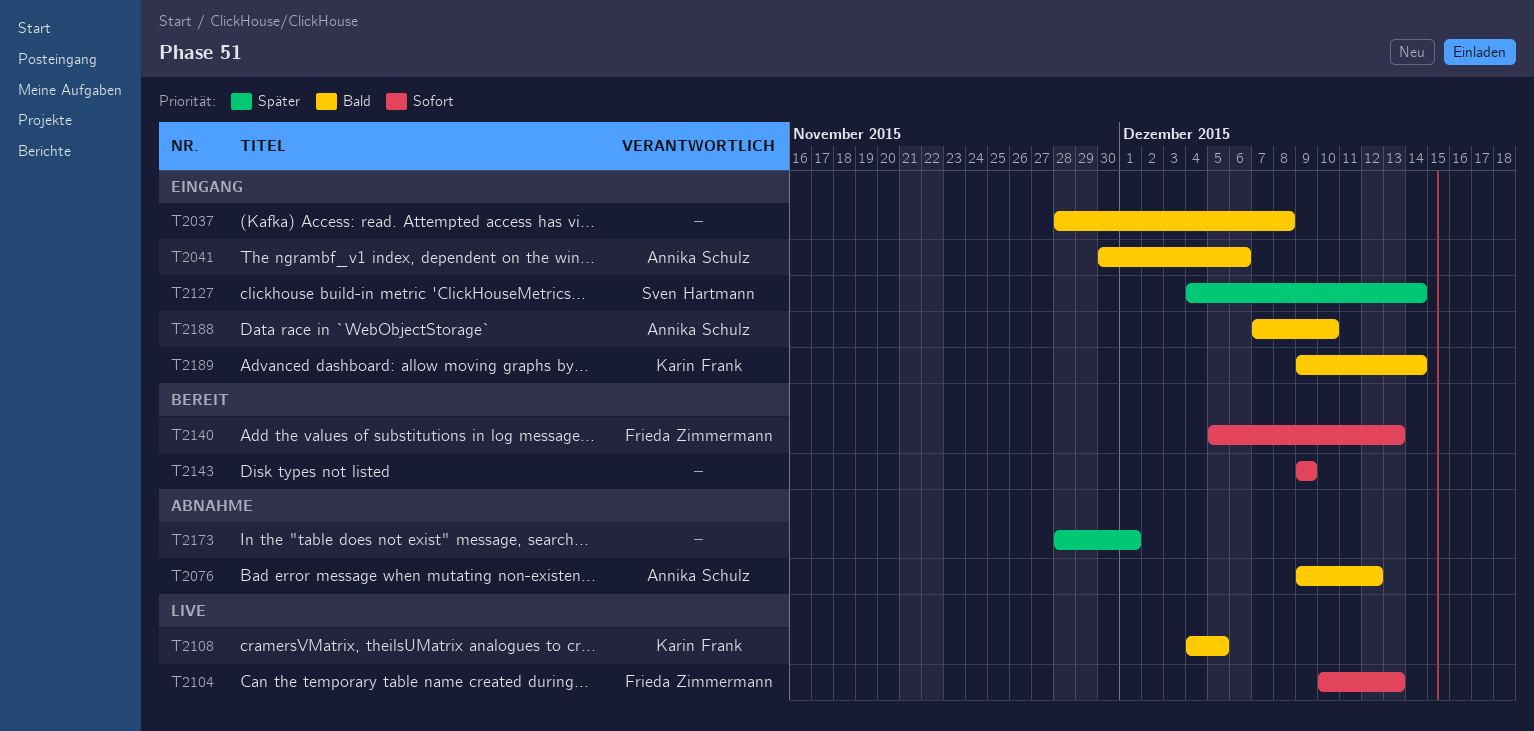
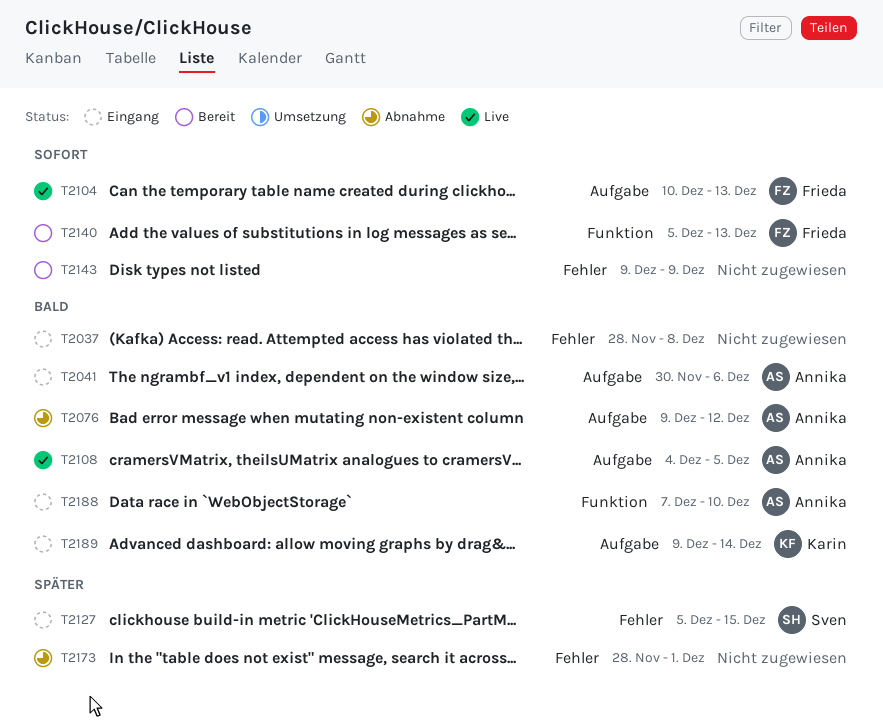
T2108, owner: Karin Frank -> Annika Schulz
T2127, start: Dec 4 -> Dec 5
T2127, due: Dec 14 -> Dec 15

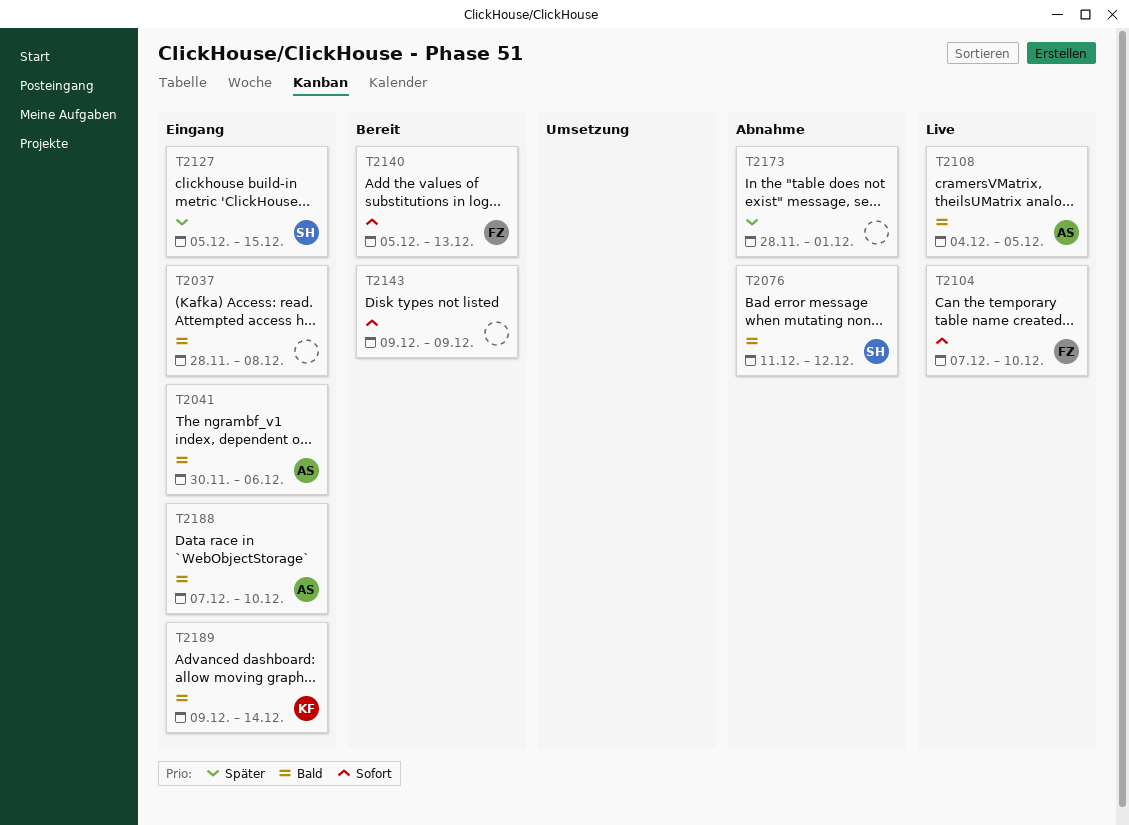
T2076, owner: Annika -> Sven
T2076, start: Dec 9 -> Dec 11
T2104, start: Dec 10 -> Dec 7
T2104, due: Dec 13 -> Dec 10

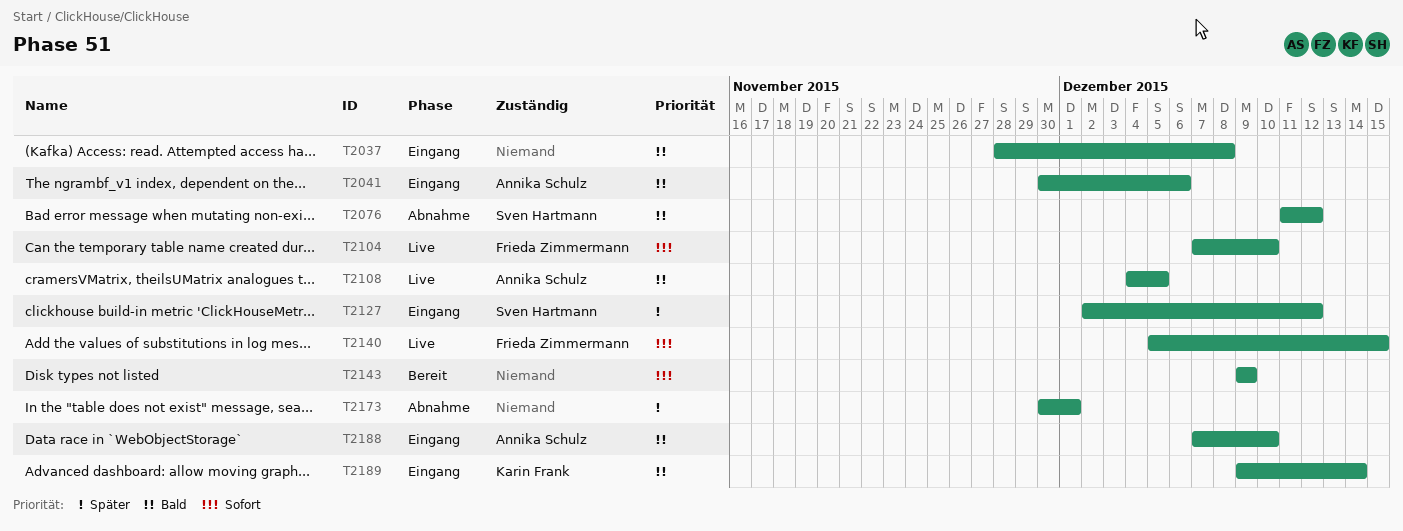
T2127, start: Dec 5 -> Dec 2
T2127, due: Dec 15 -> Dec 12
T2140, status: Bereit -> Live
T2140, due: Dec 13 -> Dec 15
T2173, start: Nov 28 -> Nov 30

